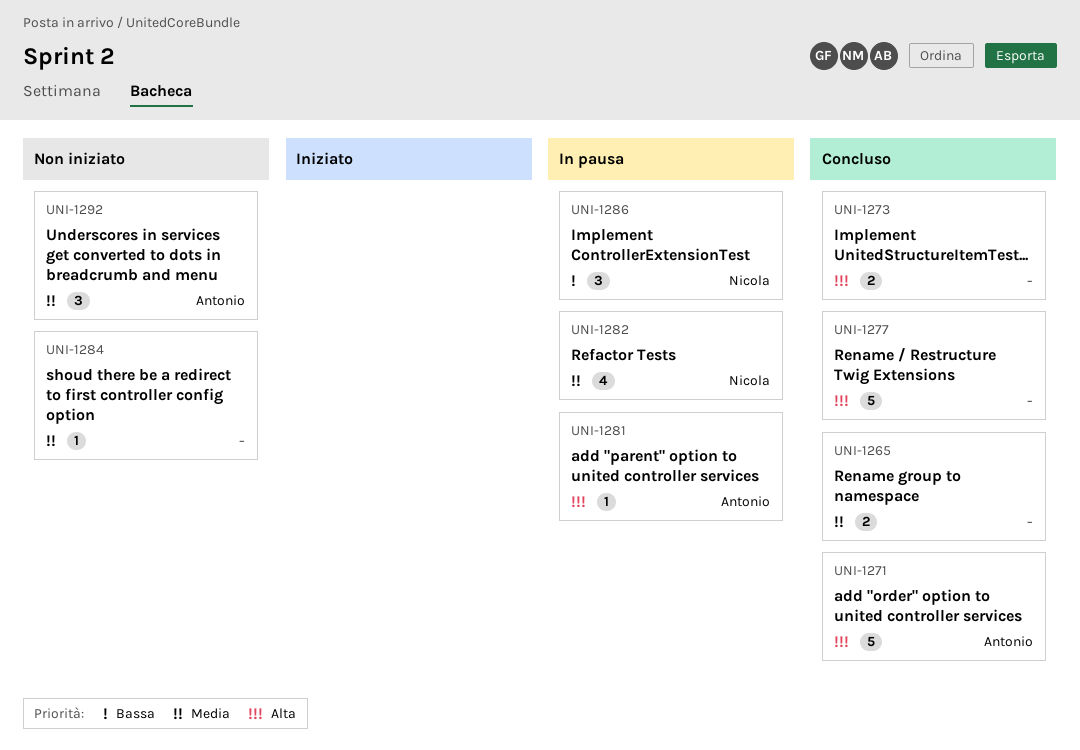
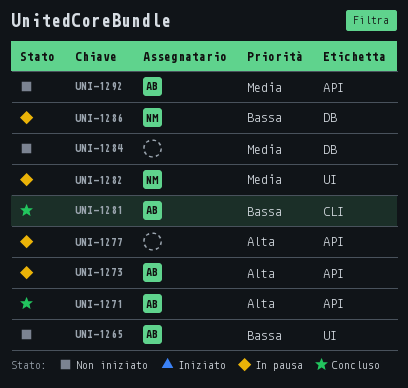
UNI-1265, status: Concluso -> Non iniziato
UNI-1265, owner: none -> Antonio
UNI-1265, priority: Media -> Bassa
UNI-1273, status: Concluso -> In pausa
UNI-1273, owner: none -> Antonio
UNI-1277, status: Concluso -> In pausa
UNI-1281, status: In pausa -> Concluso
UNI-1281, priority: Alta -> Bassa

